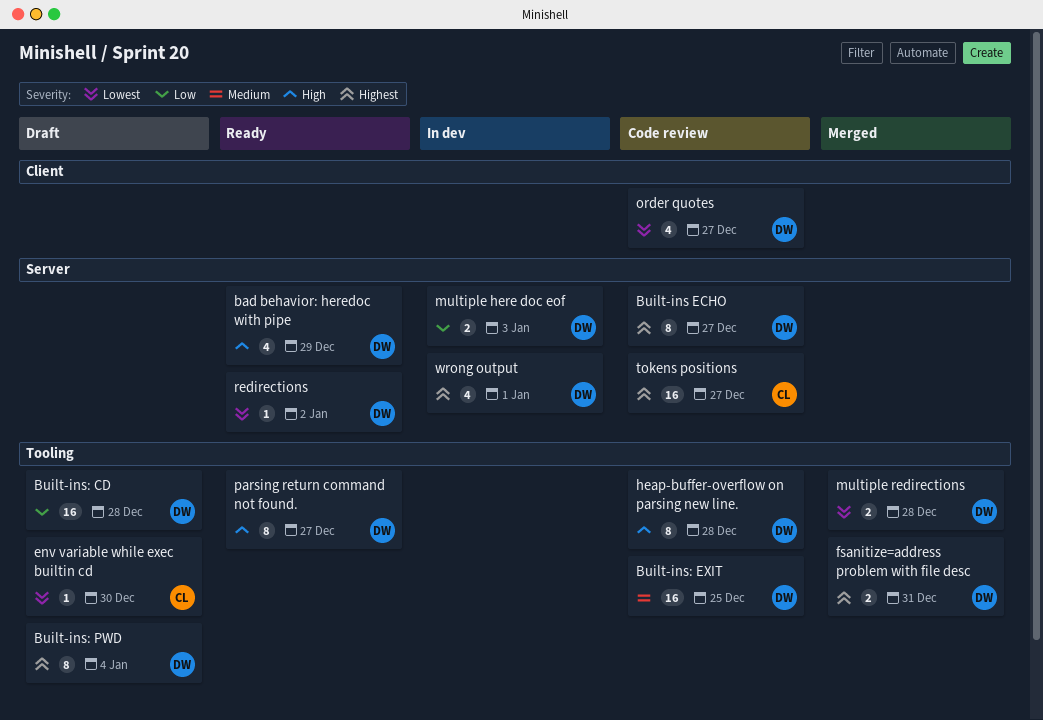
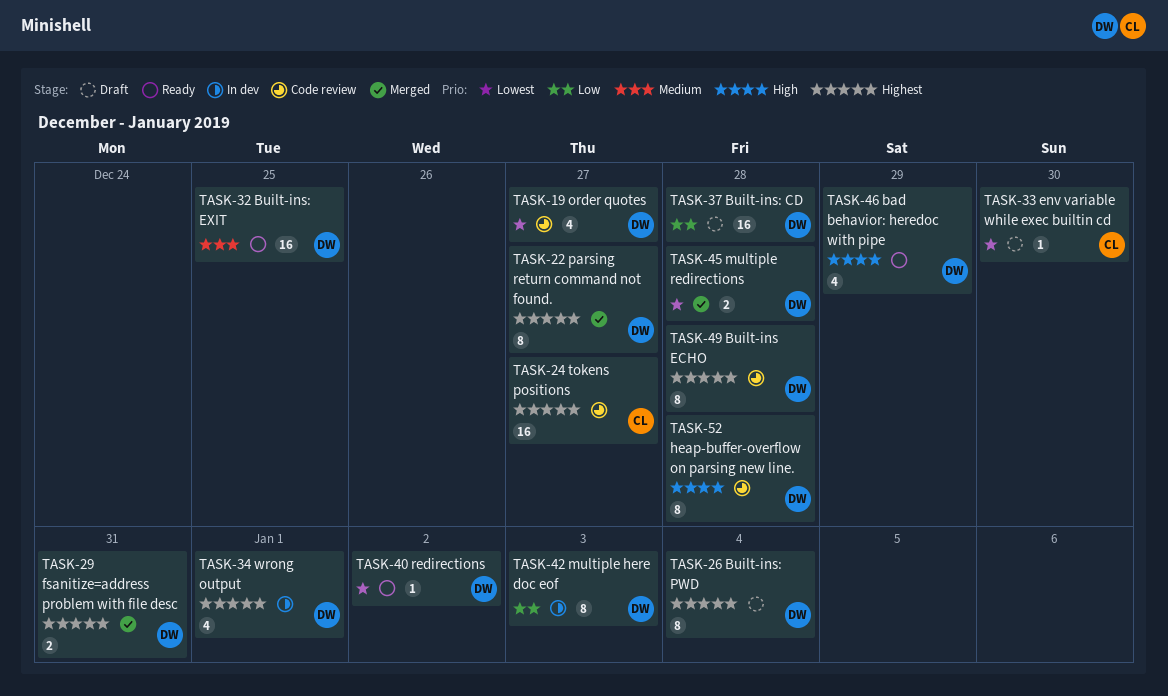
Built-ins ECHO, due: Dec 27 -> Dec 28
Built-ins: EXIT, status: Code review -> Ready
multiple here doc eof, estimate: 2 -> 8
parsing return command not found., status: Ready -> Merged
parsing return command not found., priority: High -> Highest

